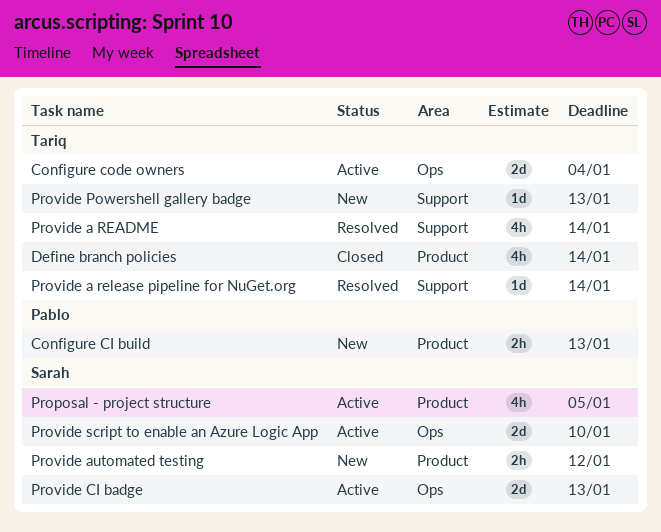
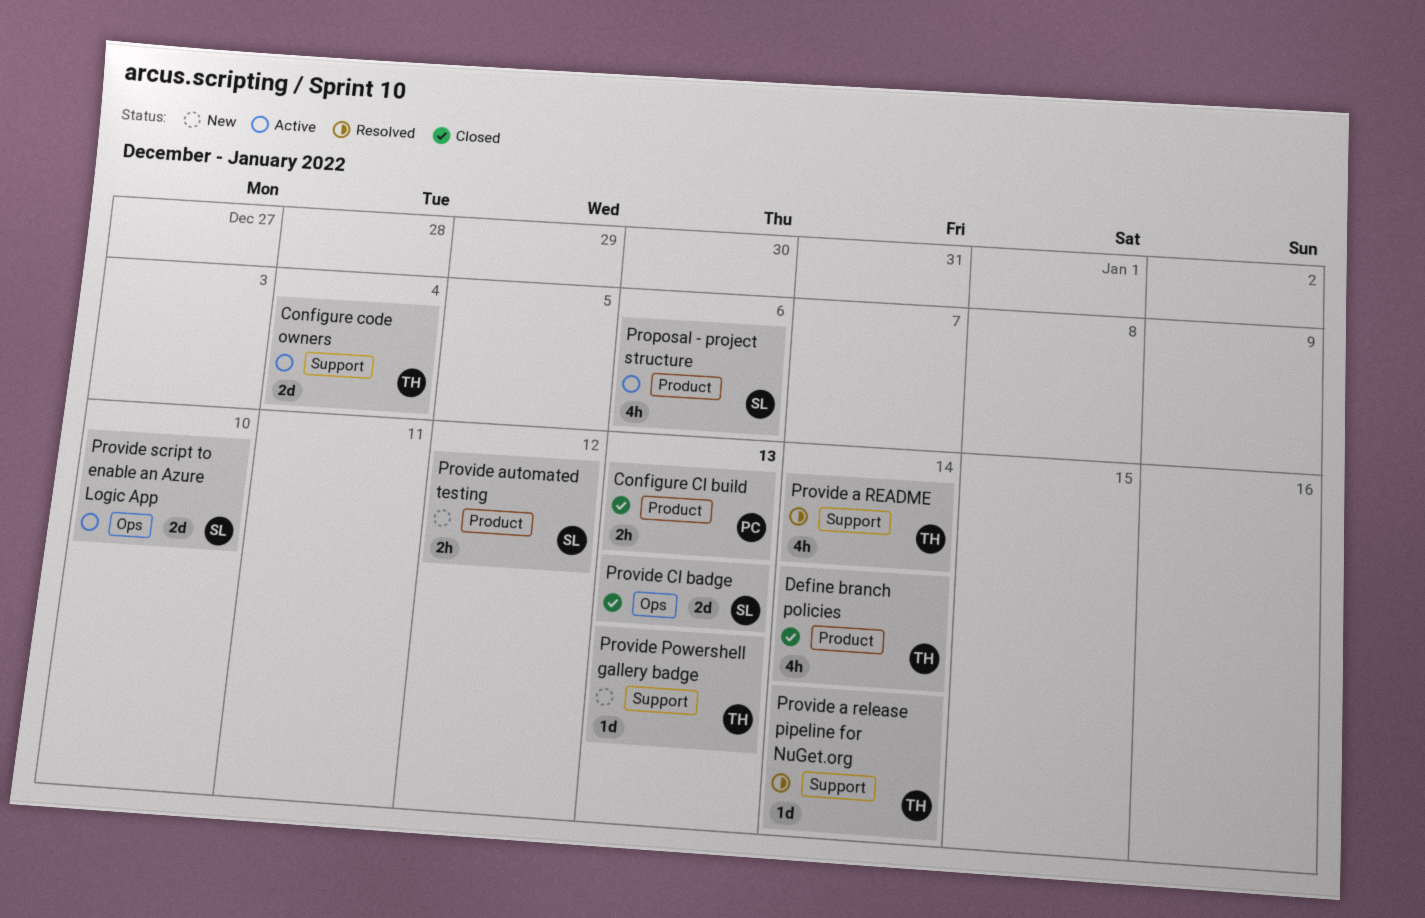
Configure CI build, status: New -> Closed
Configure code owners, label: Ops -> Support
Proposal - project structure, due: Jan 5 -> Jan 6
Provide CI badge, status: Active -> Closed

